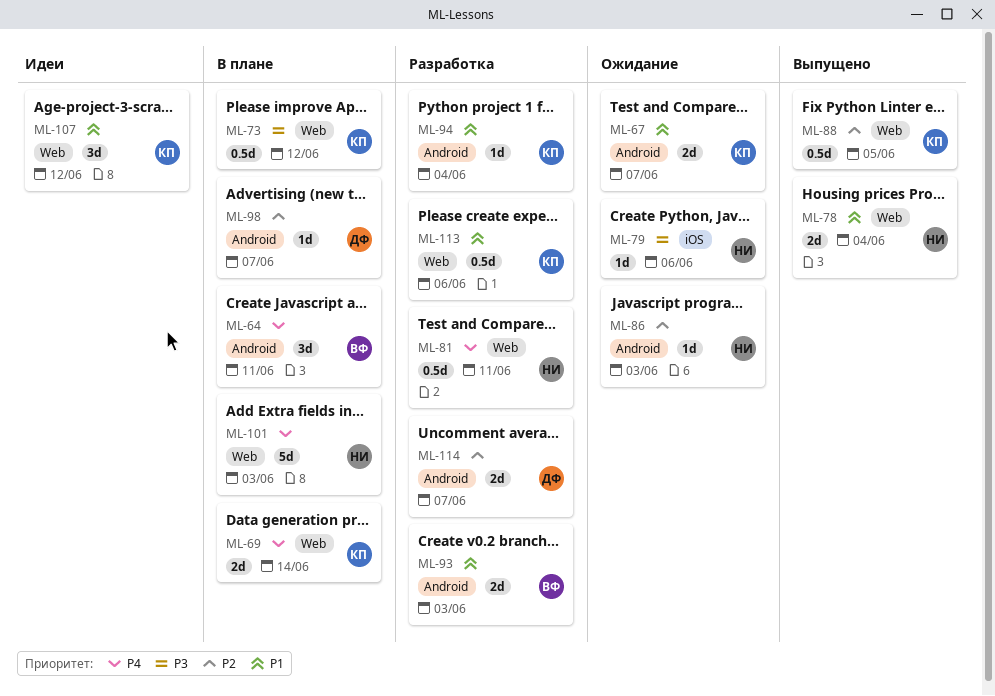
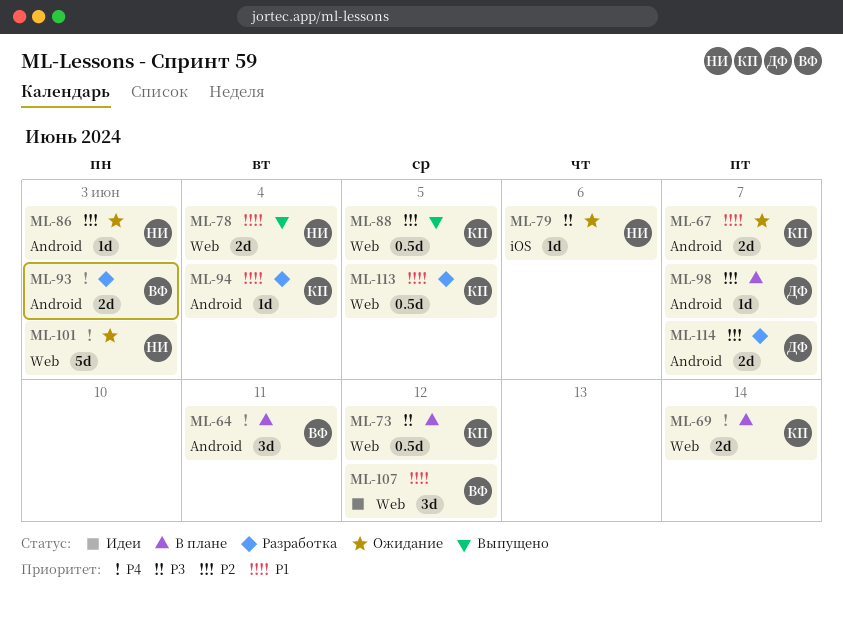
ML-81: present -> none
ML-93, priority: P1 -> P4
ML-101, status: В плане -> Ожидание
ML-107, owner: КП -> ВФ
ML-113, due: Jun 6 -> Jun 5

